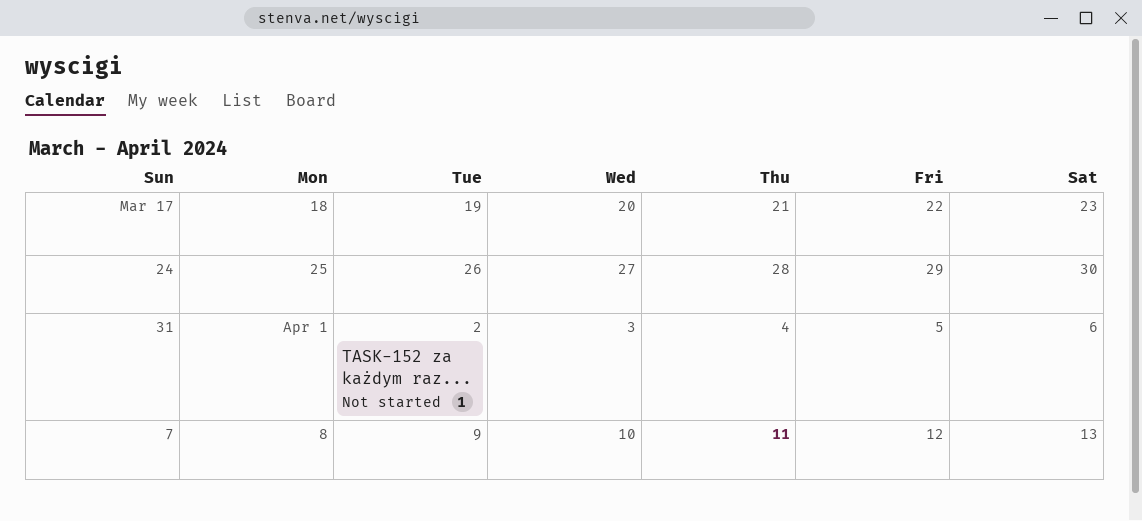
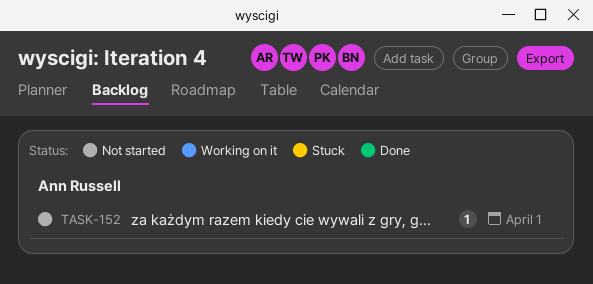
TASK-152, due: Apr 2 -> Apr 1

